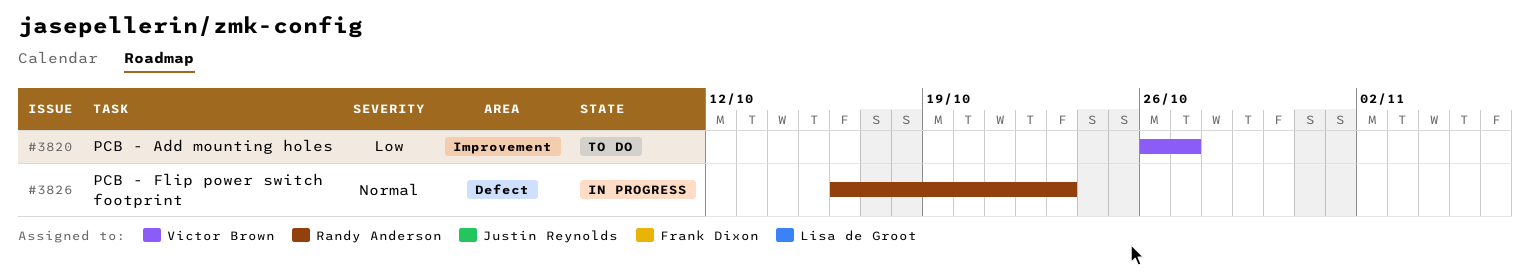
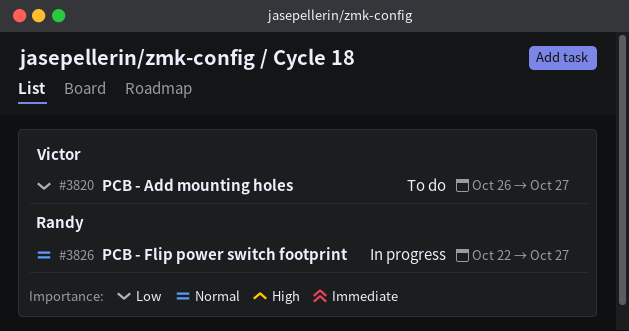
#3826, start: Oct 16 -> Oct 22
#3826, due: Oct 23 -> Oct 27

